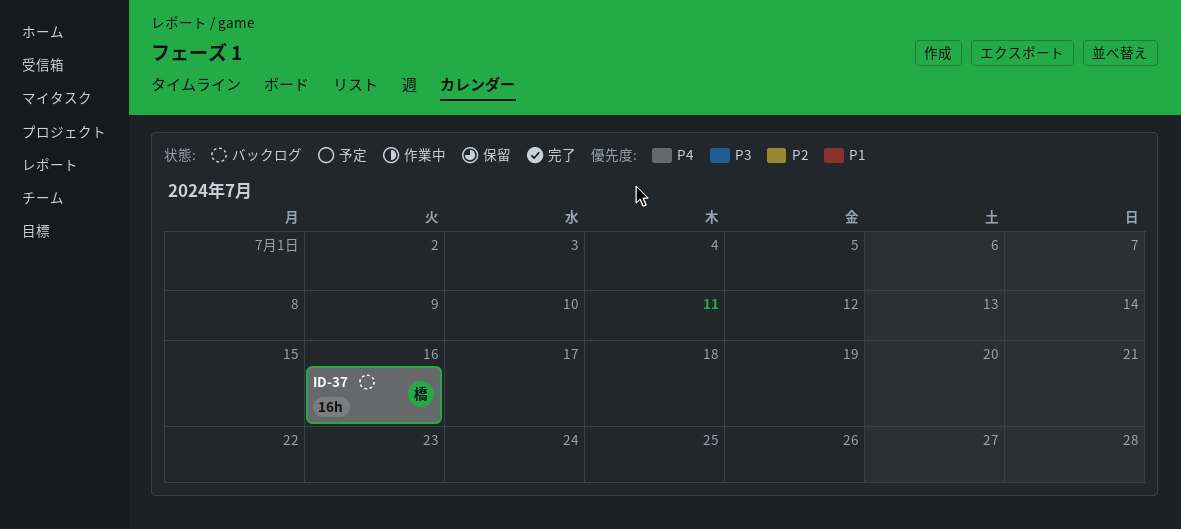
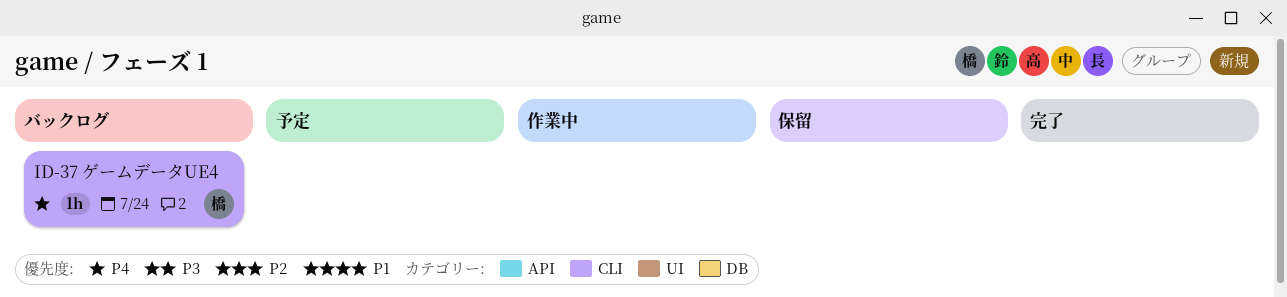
ID-37, estimate: 16h -> 1h
ID-37, due: Jul 16 -> Jul 24

